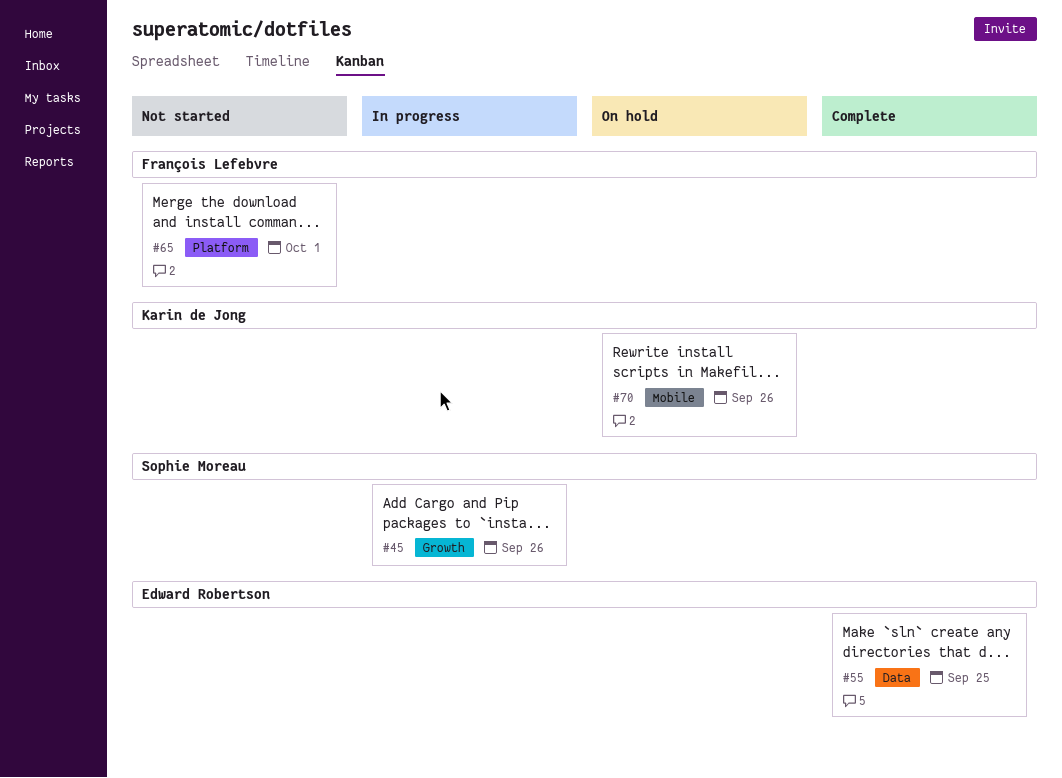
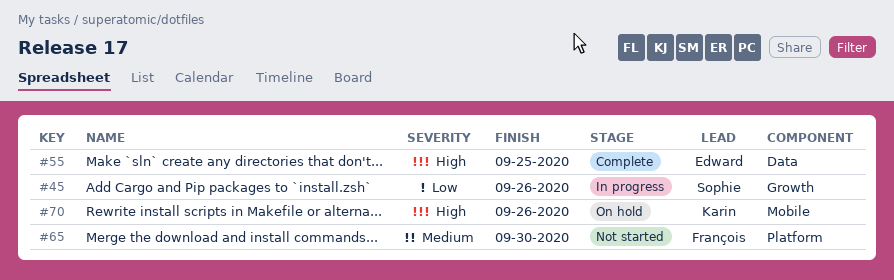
#65, due: Oct 1 -> Sep 30

